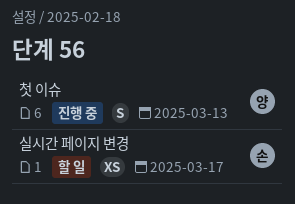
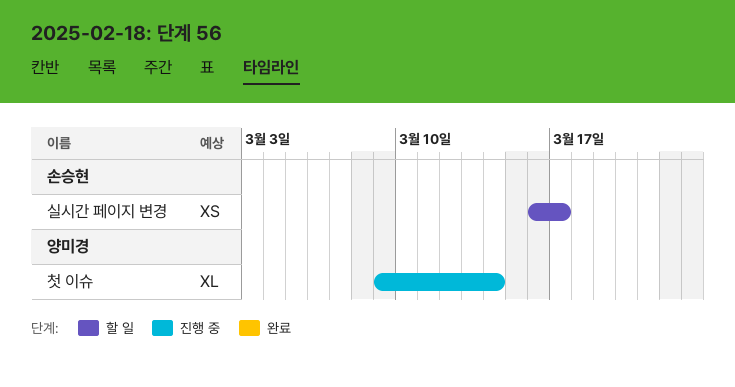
첫 이슈, estimate: S -> XL
첫 이슈, due: Mar 13 -> Mar 14

